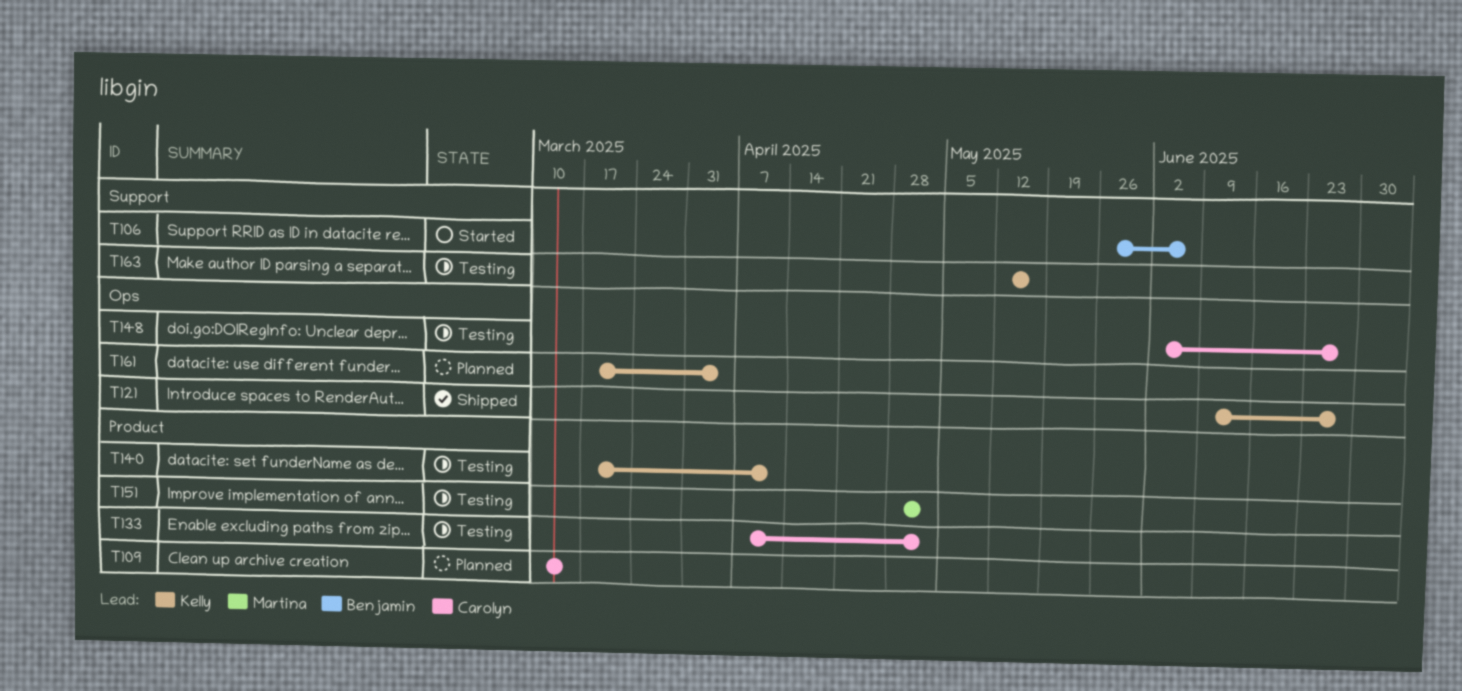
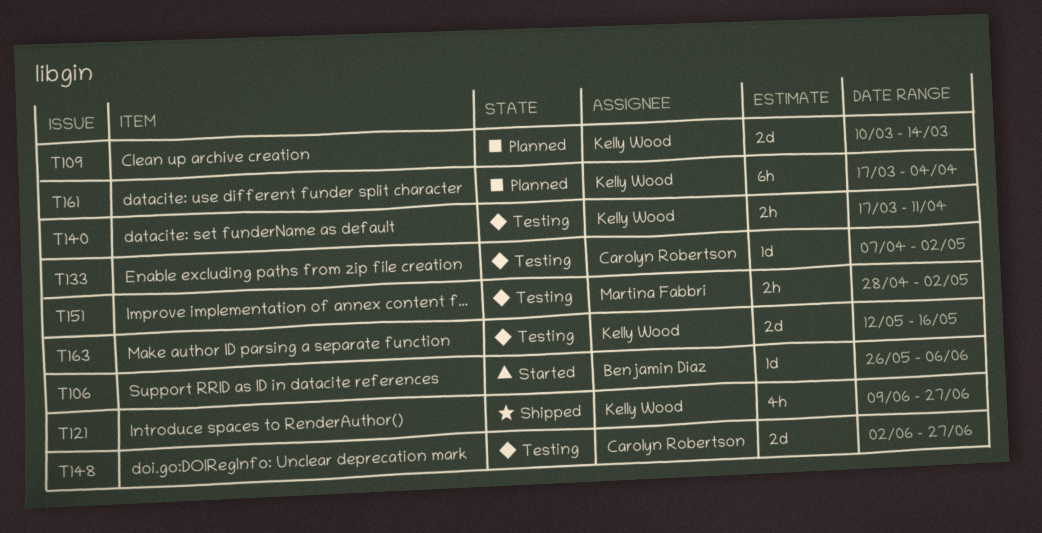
T109, owner: Carolyn Robertson -> Kelly Wood

